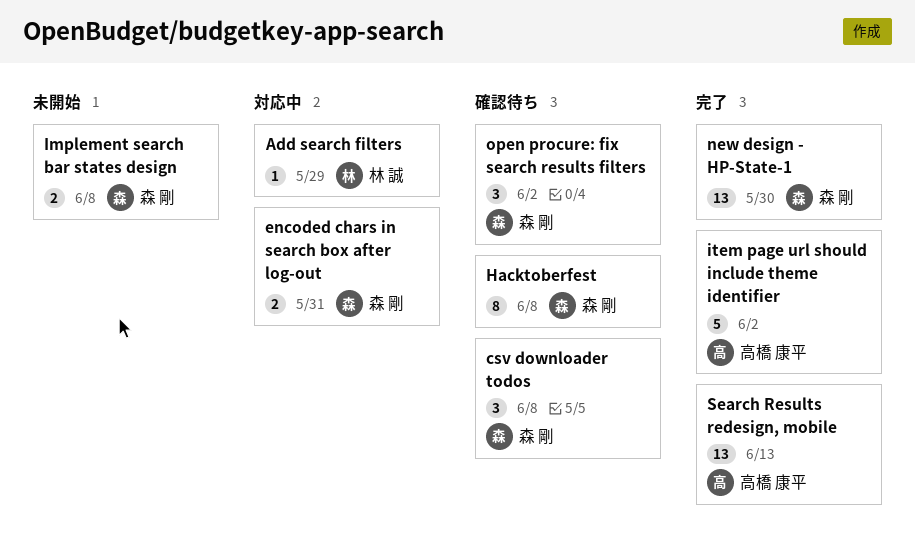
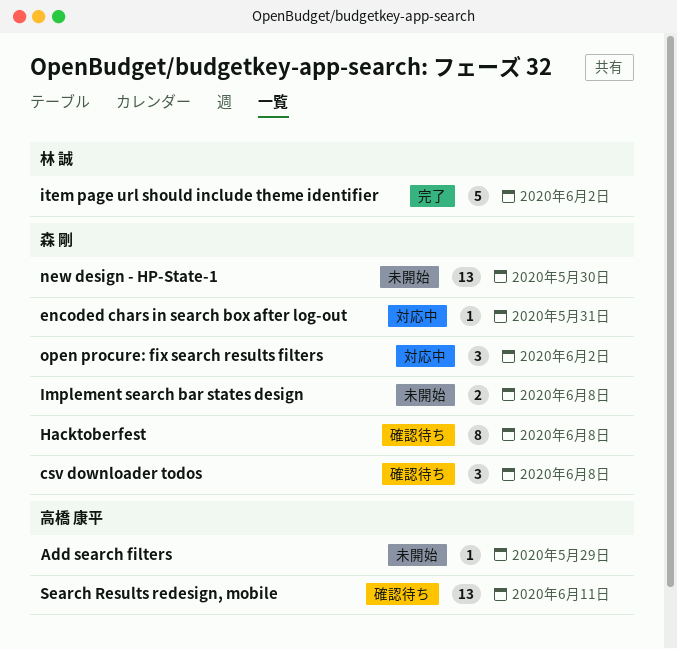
Add search filters, status: 対応中 -> 未開始
Add search filters, owner: 林 誠 -> 高橋 康平
encoded chars in search box after log-out, estimate: 2 -> 1
item page url should include theme identifier, owner: 高橋 康平 -> 林 誠
new design - HP-State-1, status: 完了 -> 未開始
open procure: fix search results filters, status: 確認待ち -> 対応中
Search Results redesign, mobile, status: 完了 -> 確認待ち
Search Results redesign, mobile, due: Jun 13 -> Jun 11

